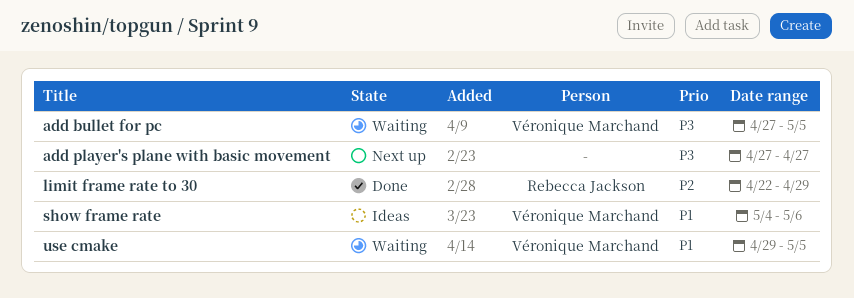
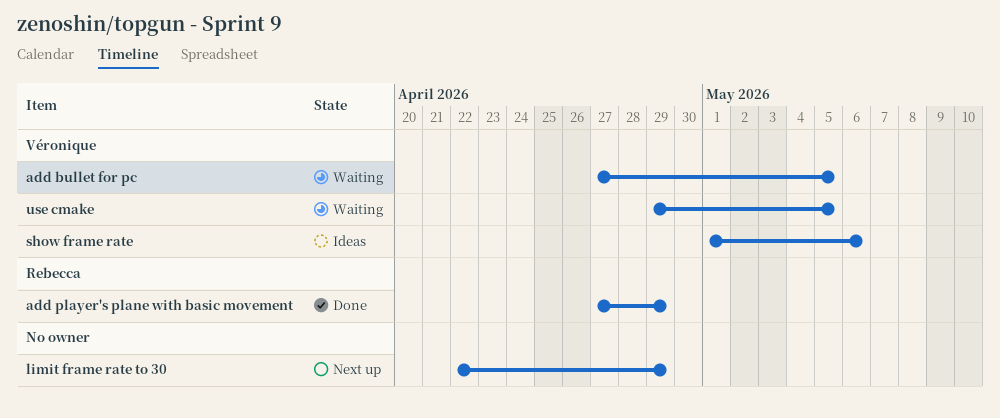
add player's plane with basic movement, status: Next up -> Done
add player's plane with basic movement, owner: none -> Rebecca Jackson
add player's plane with basic movement, due: Apr 27 -> Apr 29
limit frame rate to 30, status: Done -> Next up
limit frame rate to 30, owner: Rebecca Jackson -> none
show frame rate, start: May 4 -> May 1

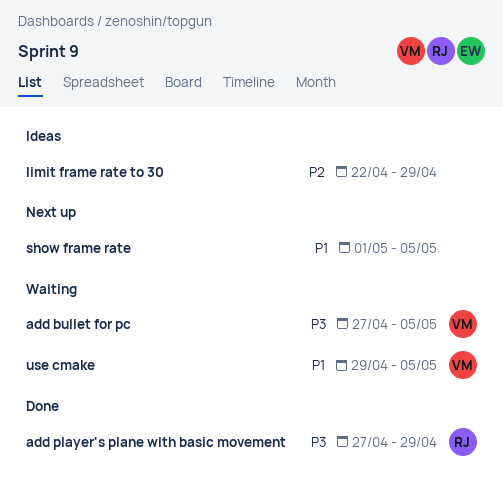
limit frame rate to 30, status: Next up -> Ideas
show frame rate, status: Ideas -> Next up
show frame rate, owner: Véronique -> none
show frame rate, due: May 6 -> May 5

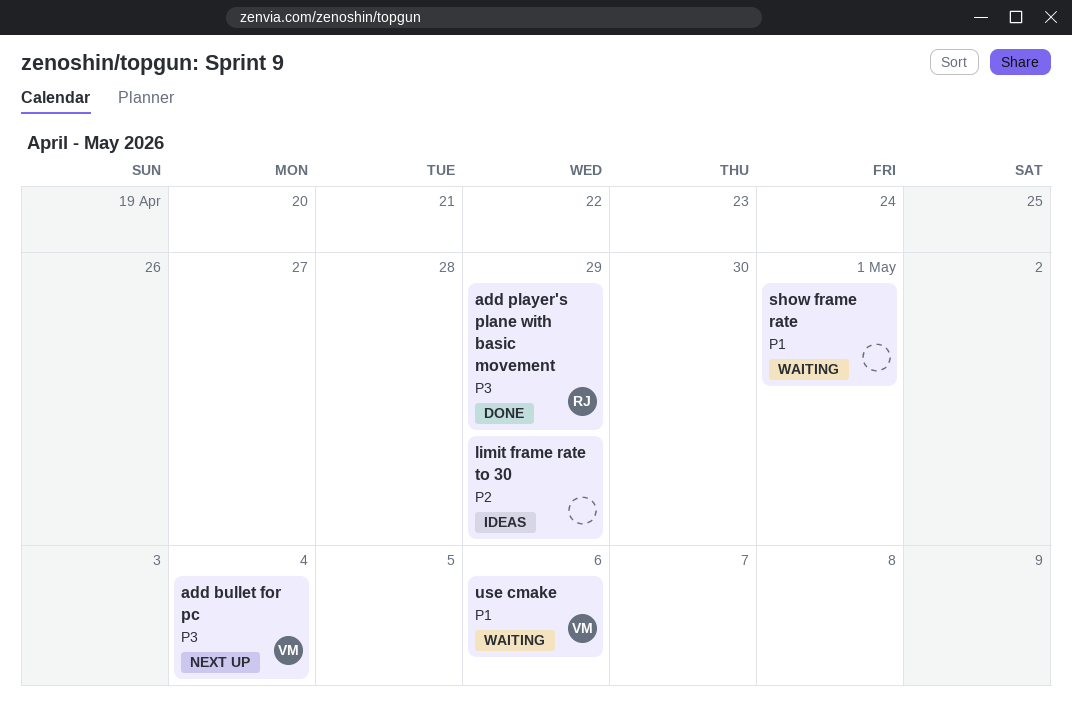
add bullet for pc, status: Waiting -> Next up
add bullet for pc, due: May 5 -> May 4
show frame rate, status: Next up -> Waiting
show frame rate, due: May 5 -> May 1
use cmake, due: May 5 -> May 6

